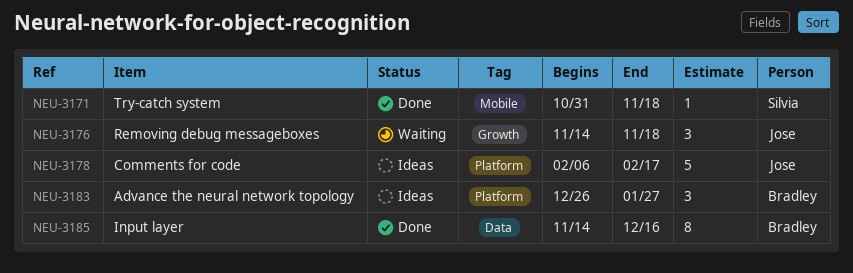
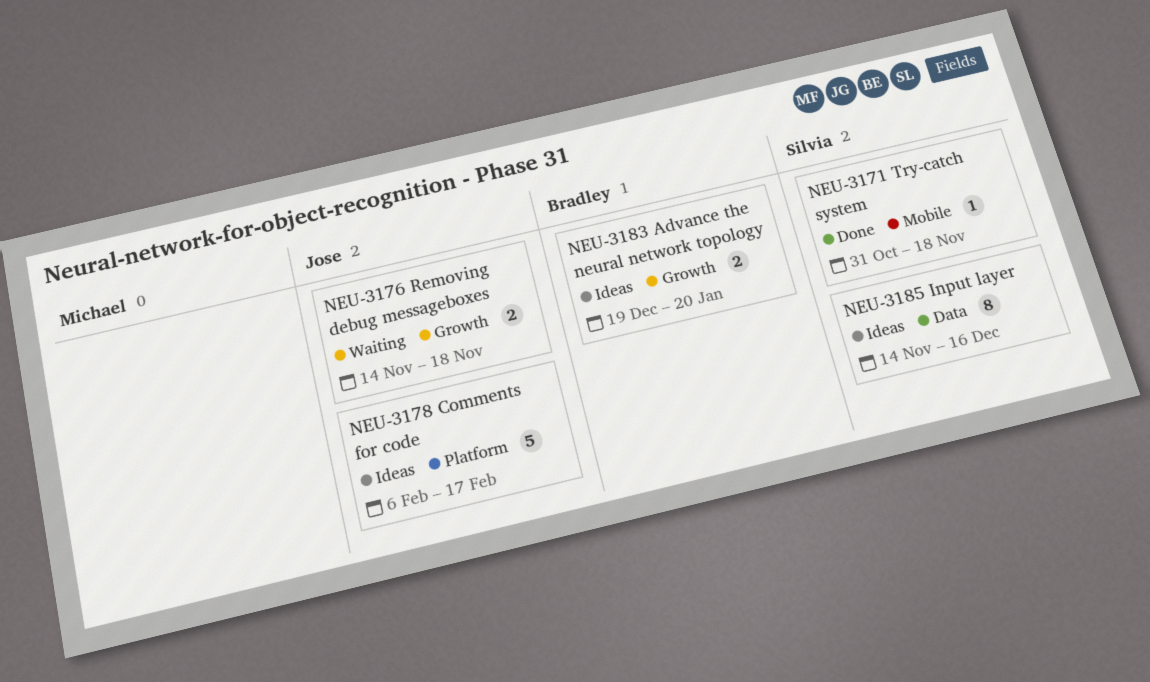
NEU-3176, estimate: 3 -> 2
NEU-3183, label: Platform -> Growth
NEU-3183, estimate: 3 -> 2
NEU-3183, start: Dec 26 -> Dec 19
NEU-3183, due: Jan 27 -> Jan 20
NEU-3185, status: Done -> Ideas
NEU-3185, owner: Bradley -> Silvia

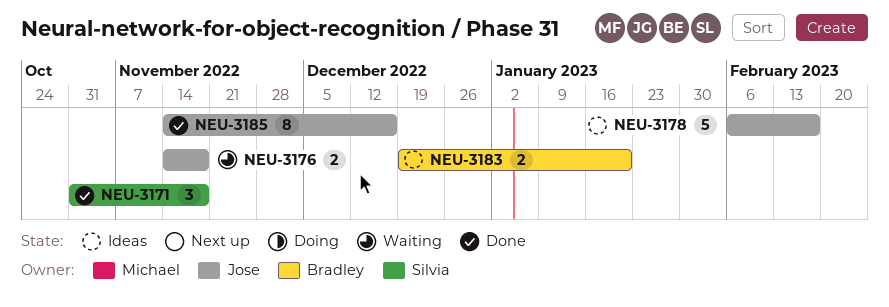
NEU-3171, estimate: 1 -> 3
NEU-3185, status: Ideas -> Done
NEU-3185, owner: Silvia -> Jose

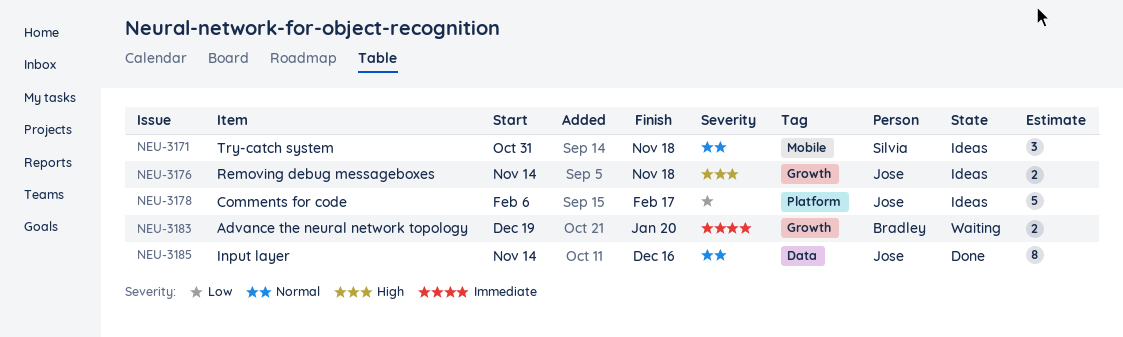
NEU-3171, status: Done -> Ideas
NEU-3176, status: Waiting -> Ideas
NEU-3183, status: Ideas -> Waiting

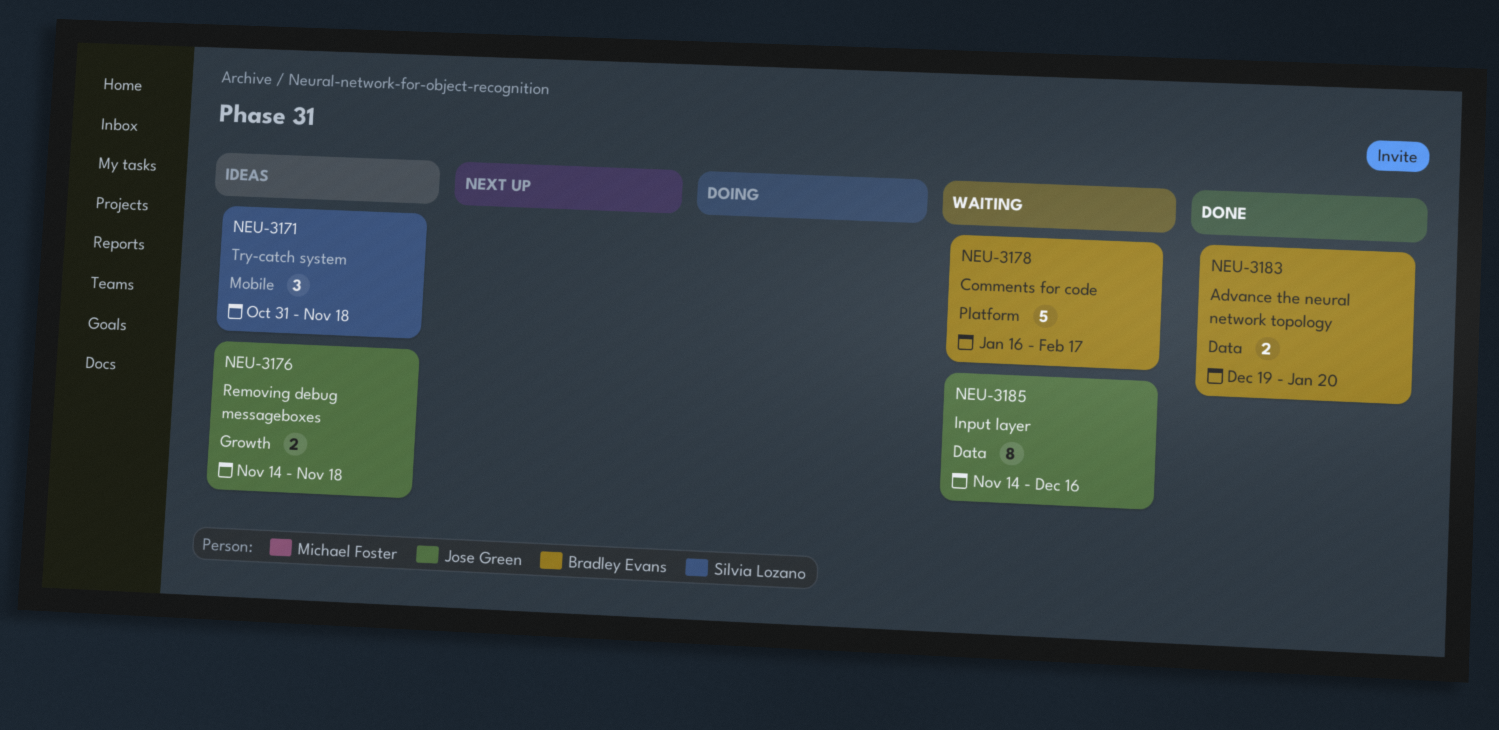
NEU-3178, status: Ideas -> Waiting
NEU-3178, owner: Jose Green -> Bradley Evans
NEU-3178, start: Feb 6 -> Jan 16
NEU-3183, status: Waiting -> Done
NEU-3183, label: Growth -> Data
NEU-3185, status: Done -> Waiting

